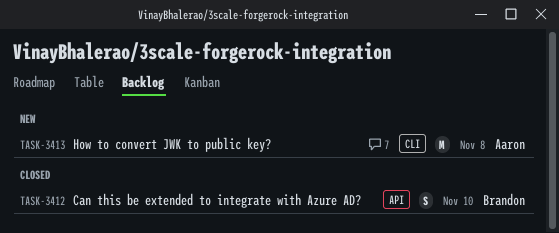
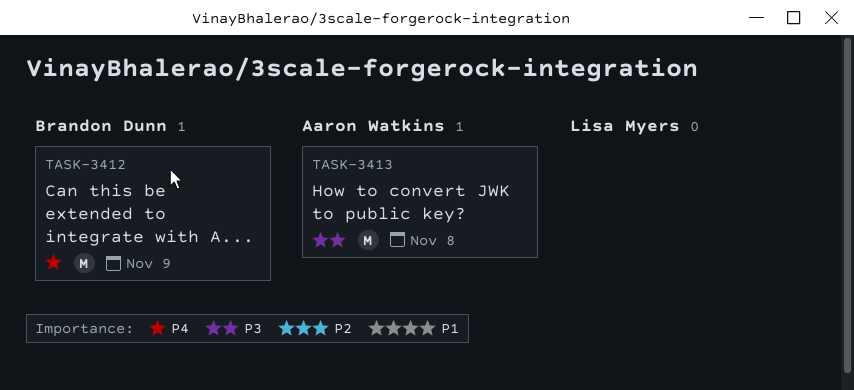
TASK-3412, estimate: S -> M
TASK-3412, due: Nov 10 -> Nov 9

